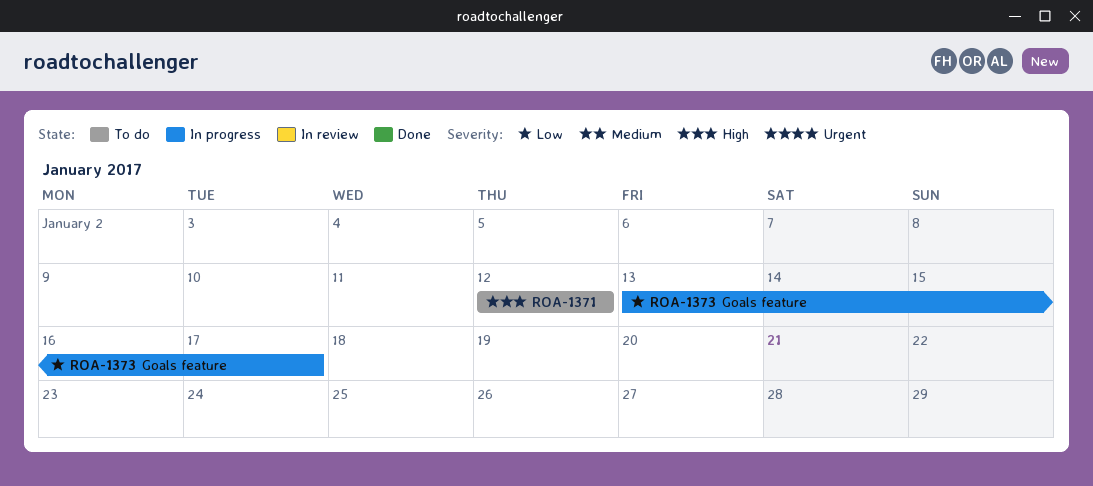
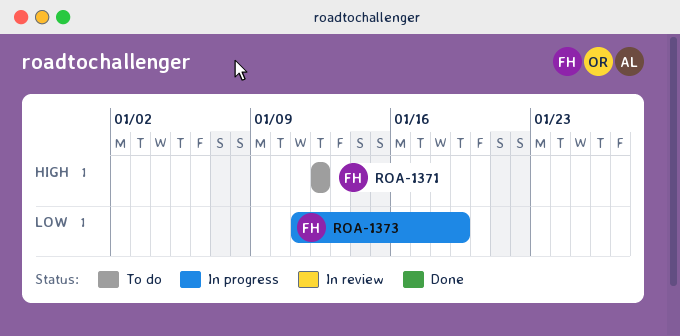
ROA-1373, start: Jan 13 -> Jan 11
ROA-1373, due: Jan 17 -> Jan 19

